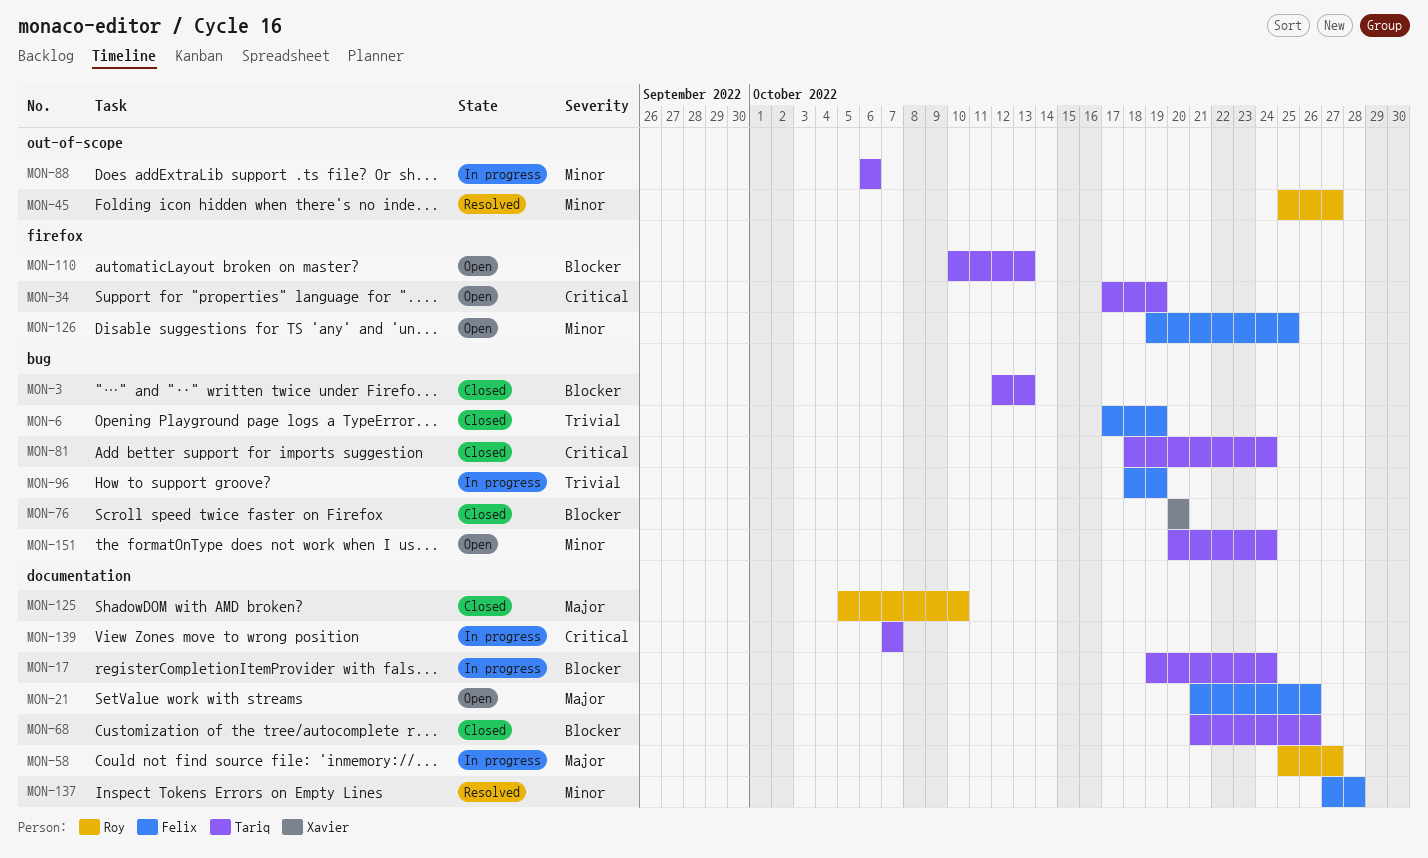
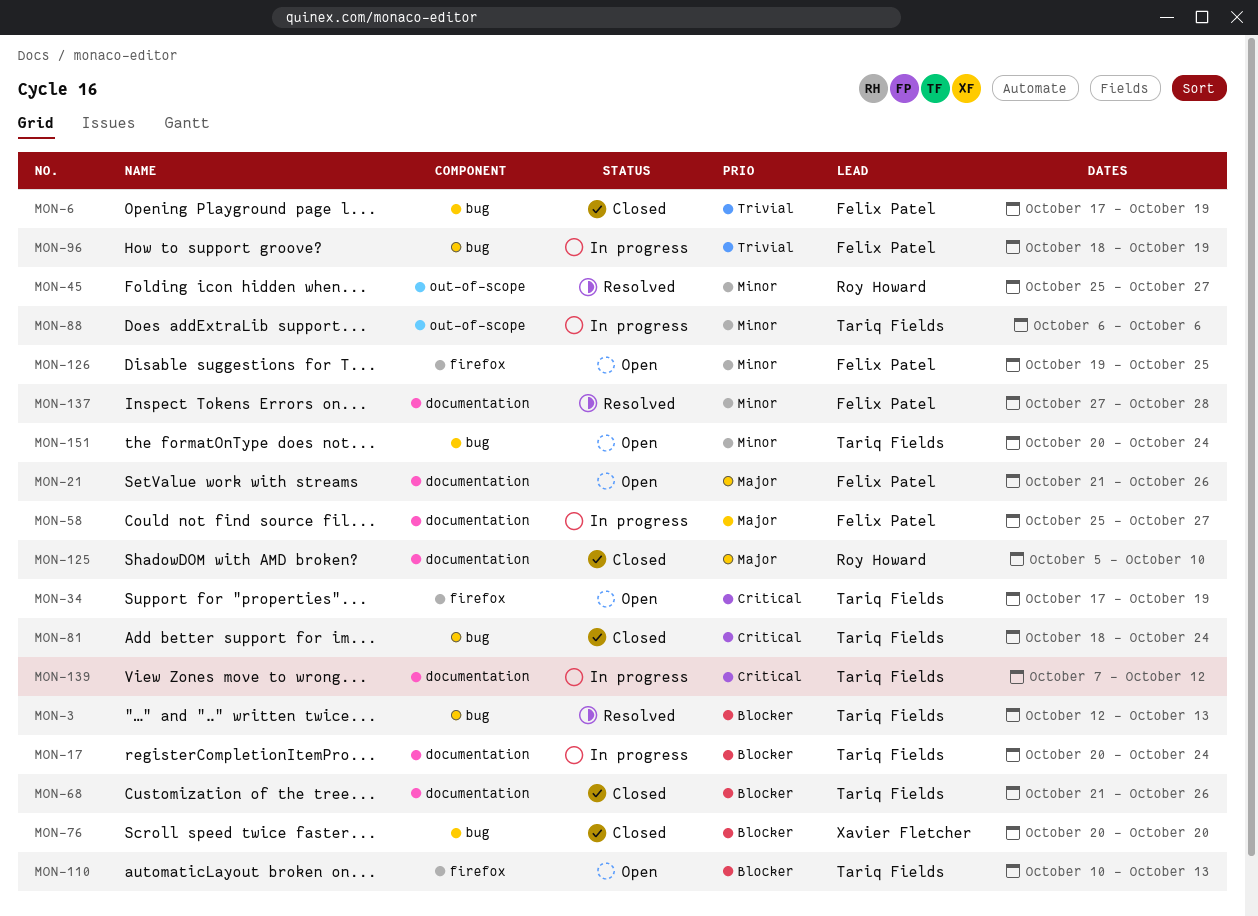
MON-3, status: Closed -> Resolved
MON-17, start: Oct 19 -> Oct 20
MON-58, owner: Roy Howard -> Felix Patel
MON-139, due: Oct 7 -> Oct 12

